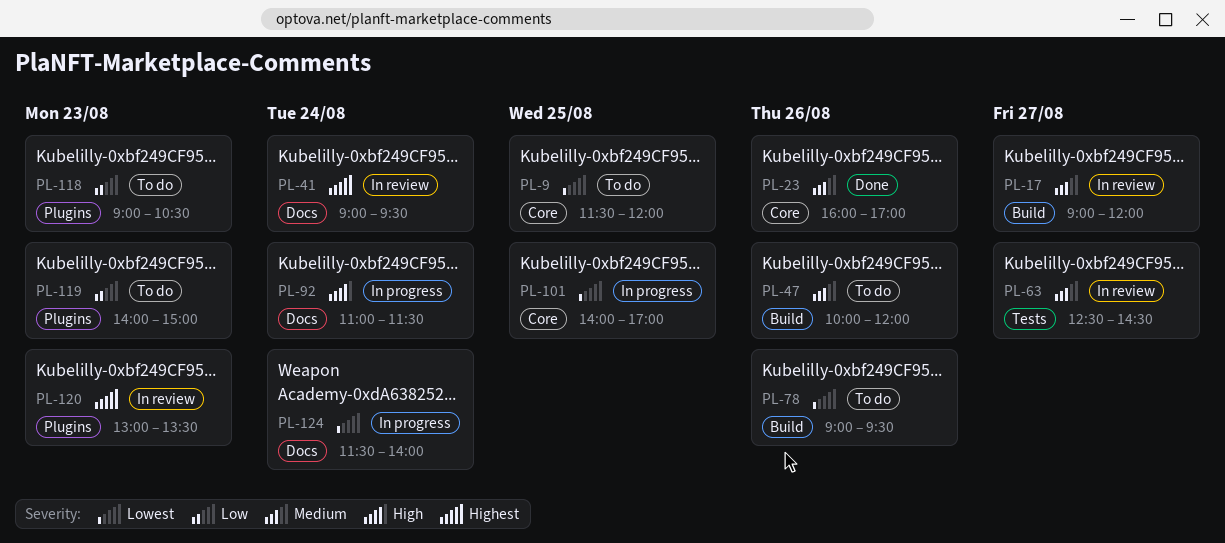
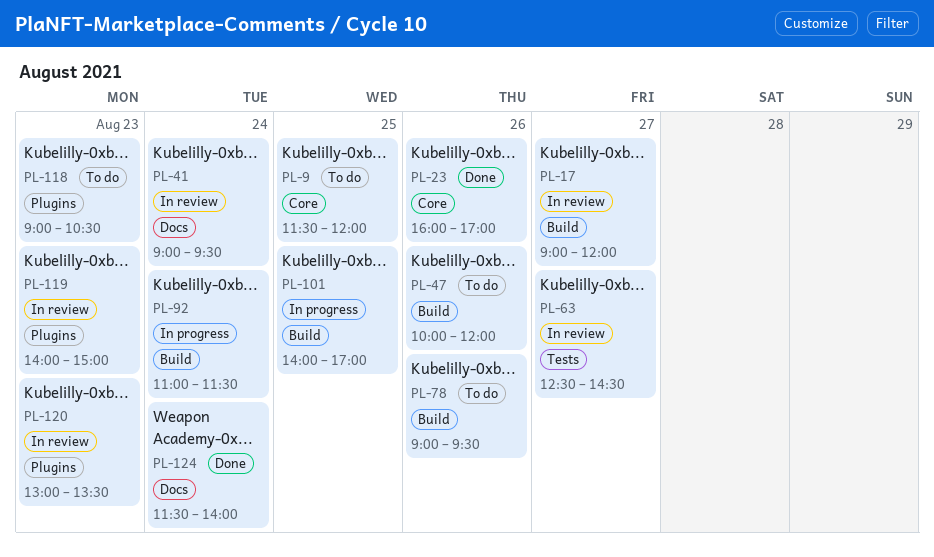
PL-92, label: Docs -> Build
PL-101, label: Core -> Build
PL-119, status: To do -> In review
PL-124, status: In progress -> Done

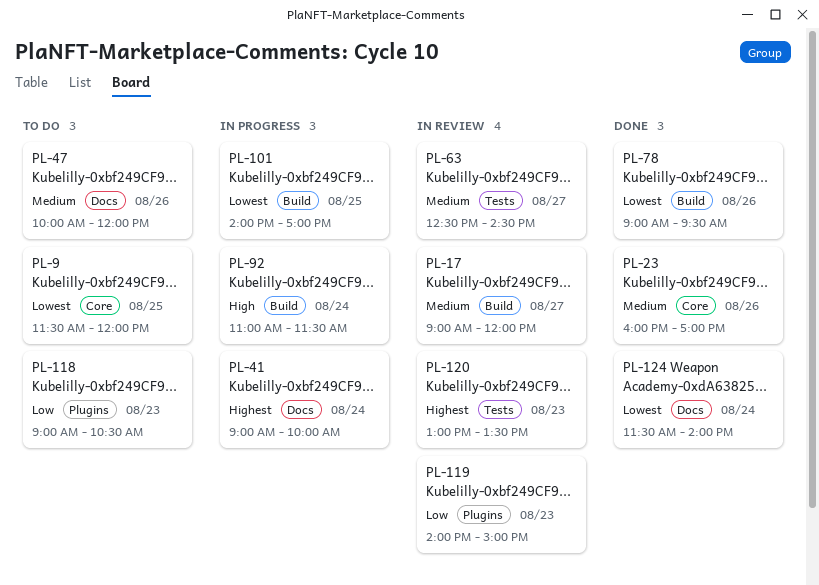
PL-41, status: In review -> In progress
PL-41, ends: 09:30 -> 10:00
PL-47, label: Build -> Docs
PL-78, status: To do -> Done
PL-120, label: Plugins -> Tests

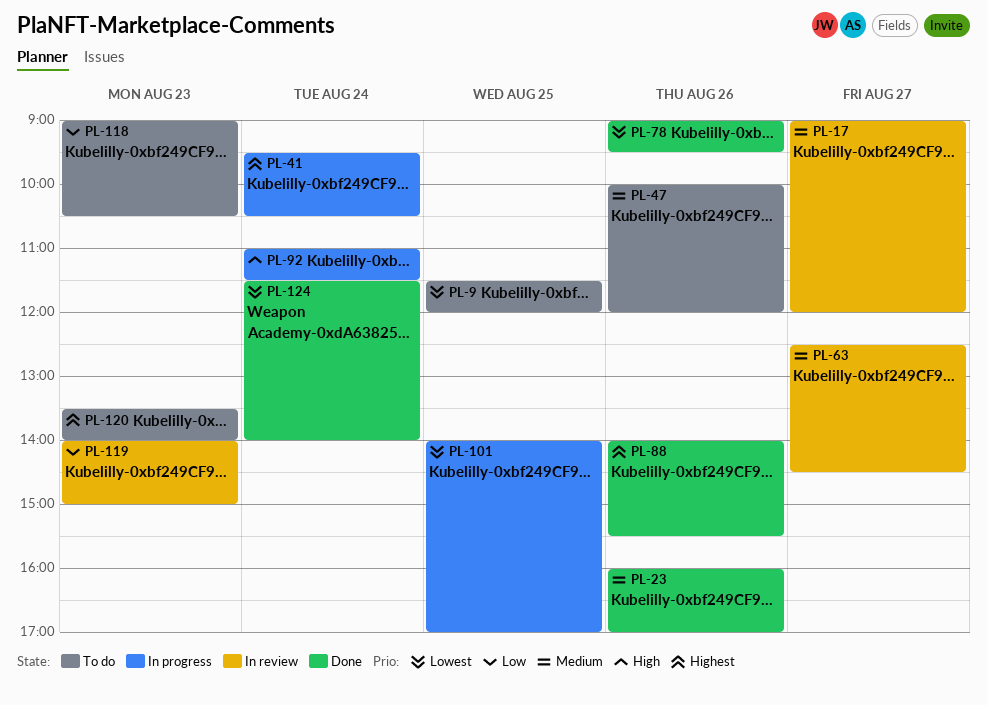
PL-41, begins: 09:00 -> 09:30
PL-41, ends: 10:00 -> 10:30
PL-88: none -> present
PL-120, status: In review -> To do
PL-120, begins: 13:00 -> 13:30
PL-120, ends: 13:30 -> 14:00

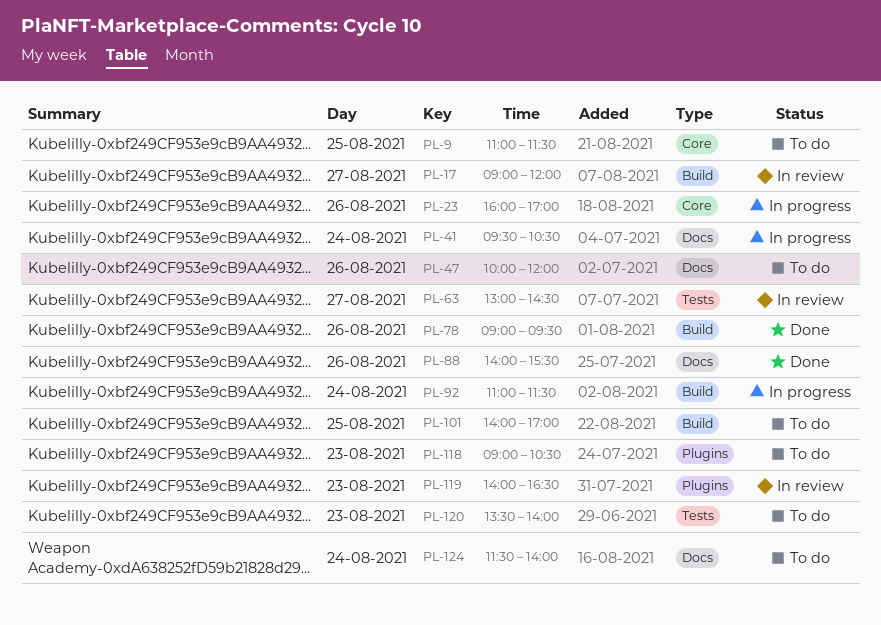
PL-9, begins: 11:30 -> 11:00
PL-9, ends: 12:00 -> 11:30
PL-23, status: Done -> In progress
PL-63, begins: 12:30 -> 13:00
PL-101, status: In progress -> To do
PL-119, ends: 15:00 -> 16:30
PL-124, status: Done -> To do

